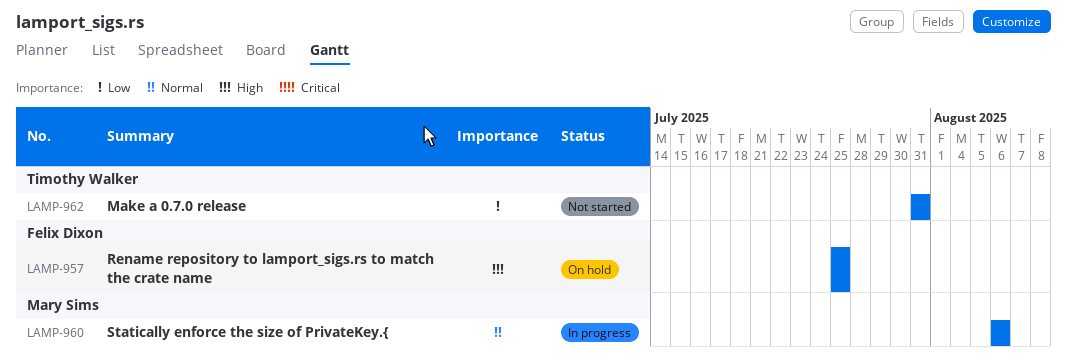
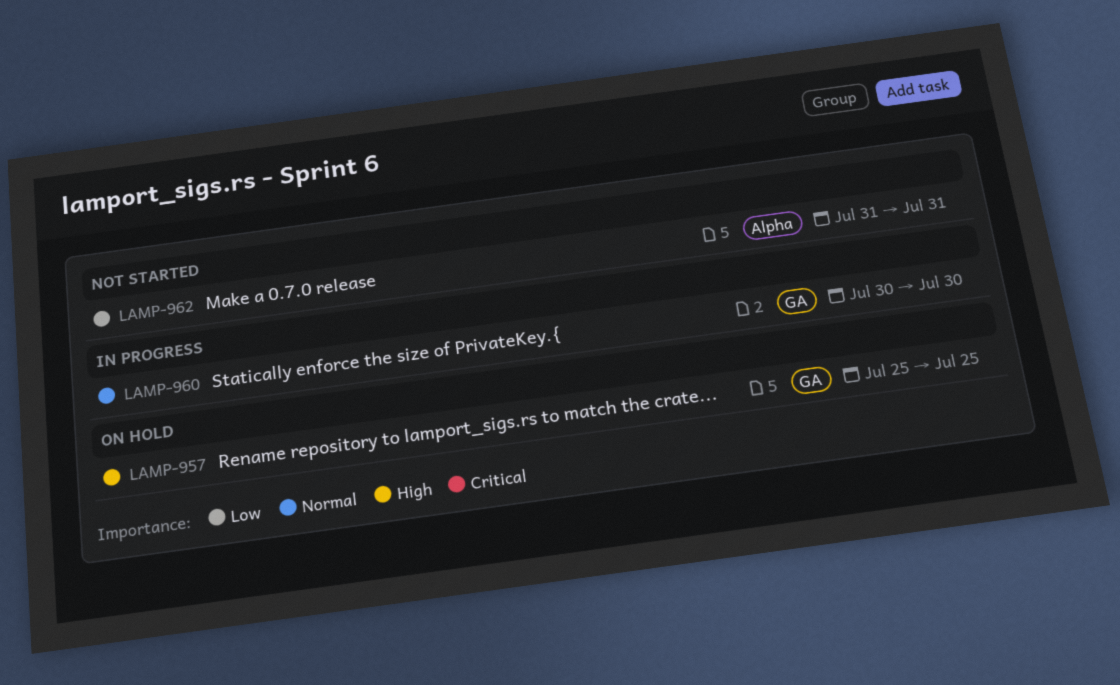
LAMP-960, start: Aug 6 -> Jul 30
LAMP-960, due: Aug 6 -> Jul 30

